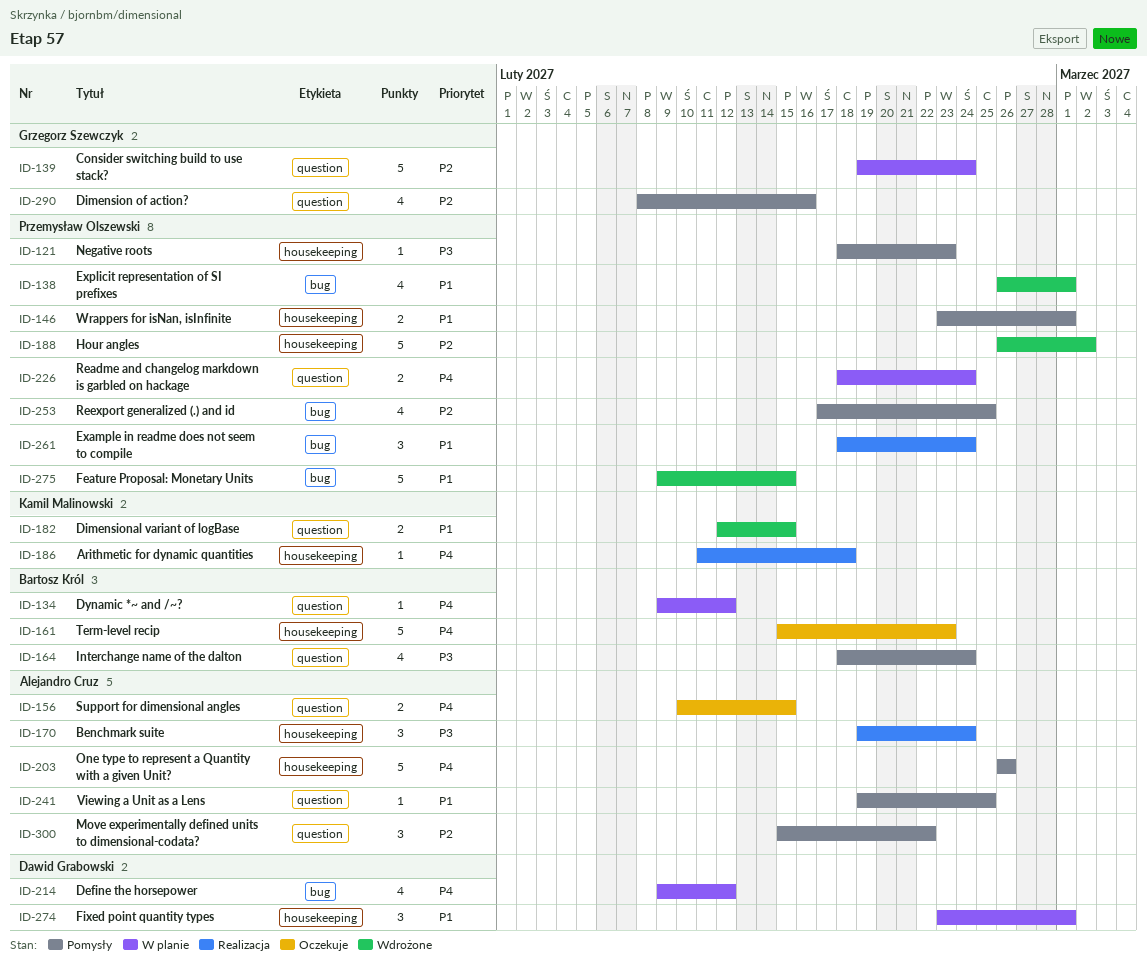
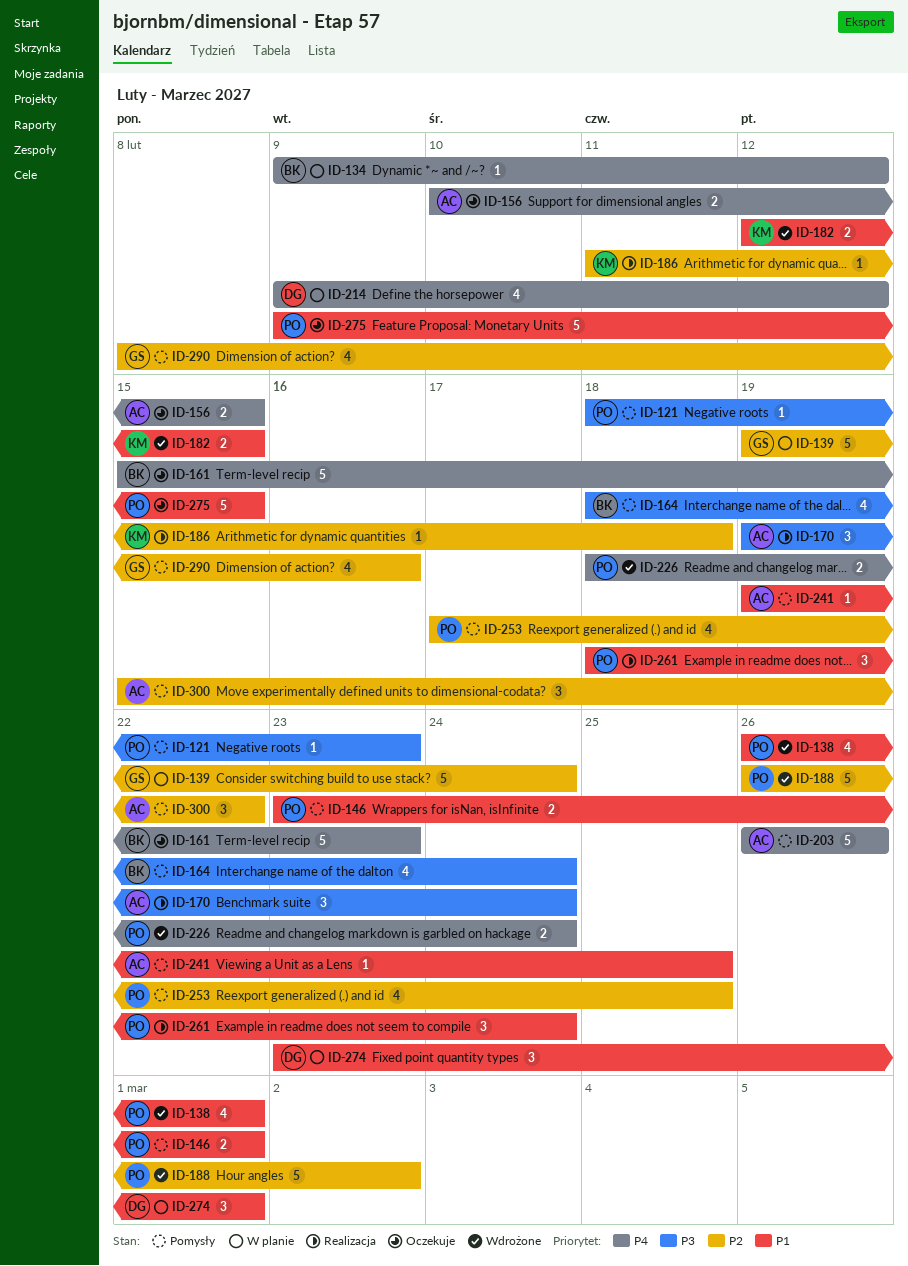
ID-186, priority: P4 -> P2
ID-226, status: W planie -> Wdrożone
ID-275, status: Wdrożone -> Oczekuje

